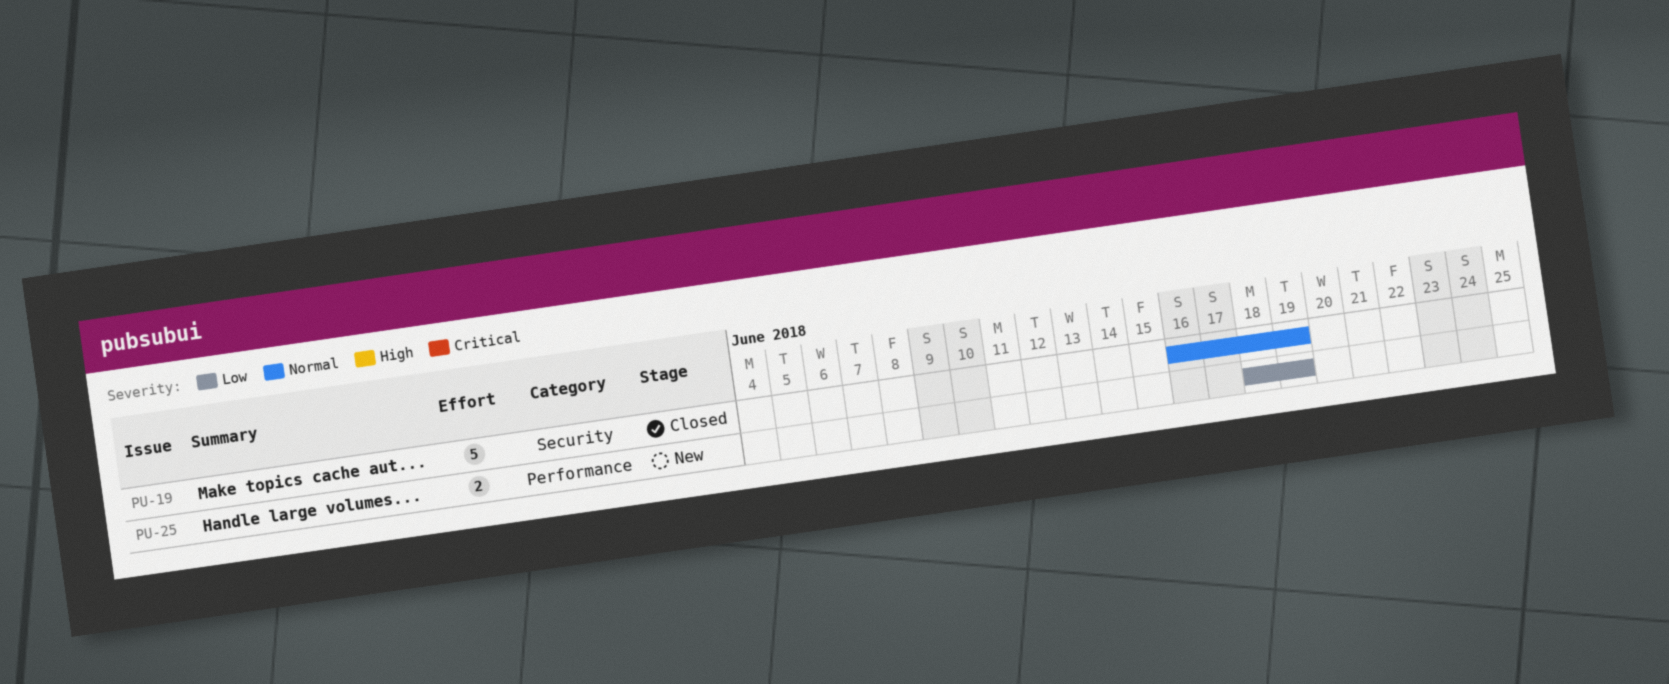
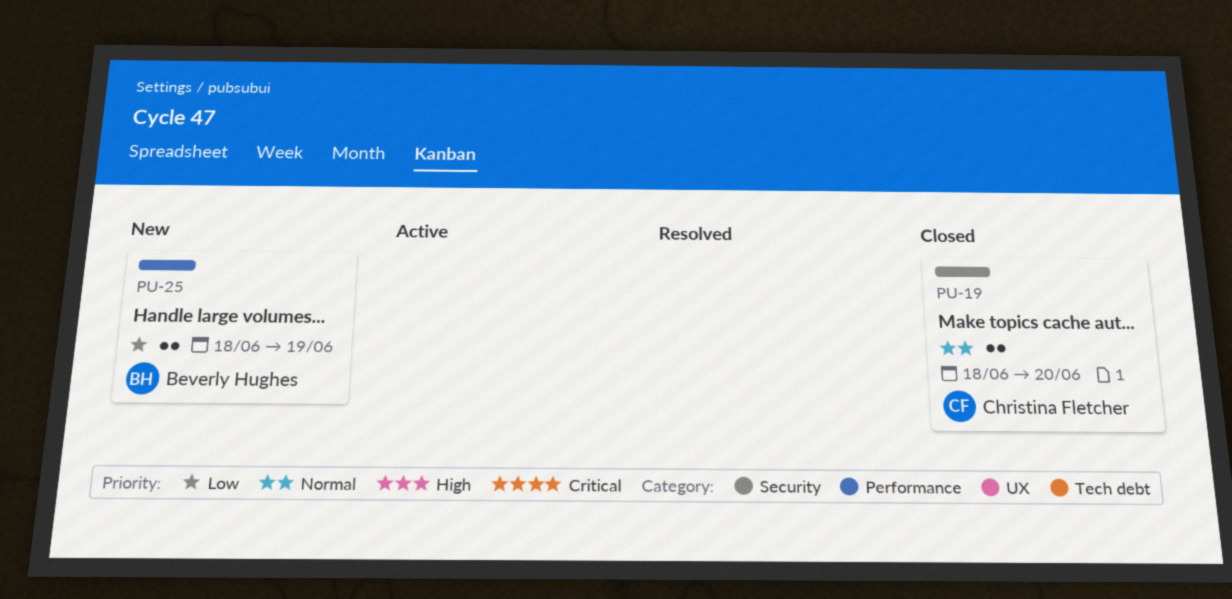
PU-19, estimate: 5 -> 2
PU-19, start: Jun 16 -> Jun 18
PU-19, due: Jun 19 -> Jun 20

